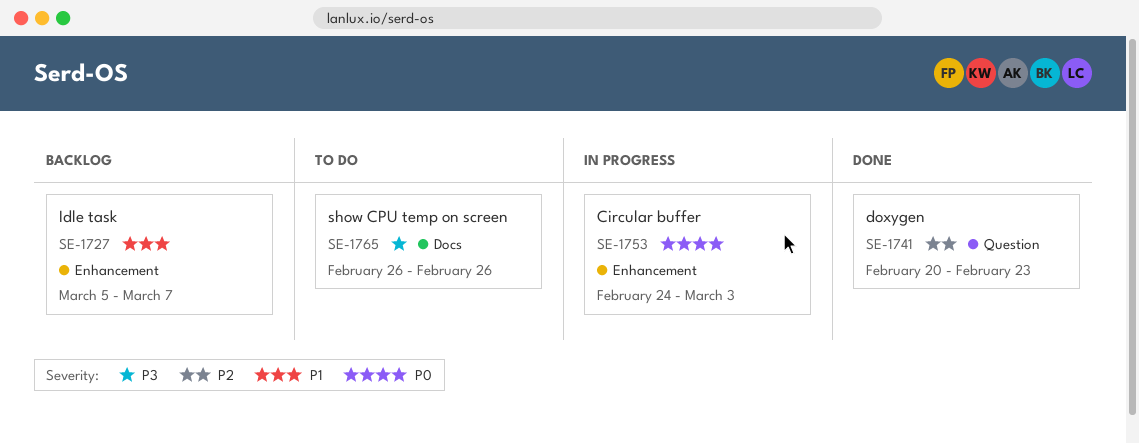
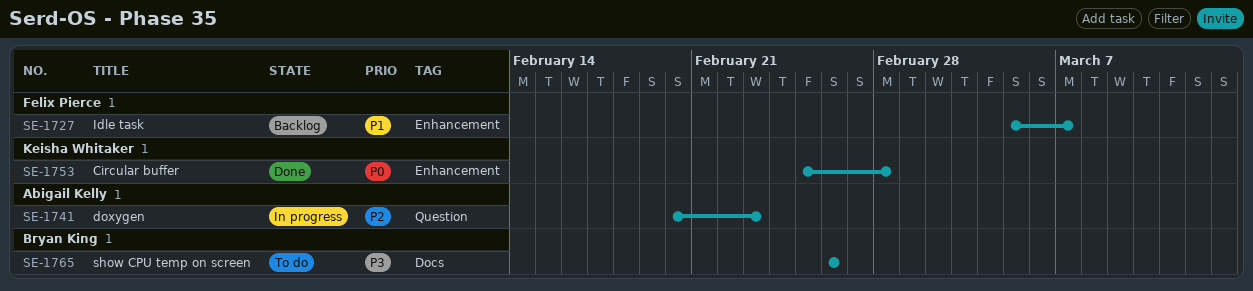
SE-1741, status: Done -> In progress
SE-1753, status: In progress -> Done
SE-1753, start: Feb 24 -> Feb 25
SE-1753, due: Mar 3 -> Feb 28

